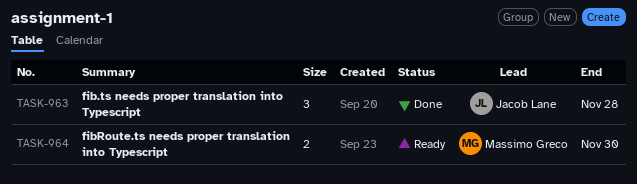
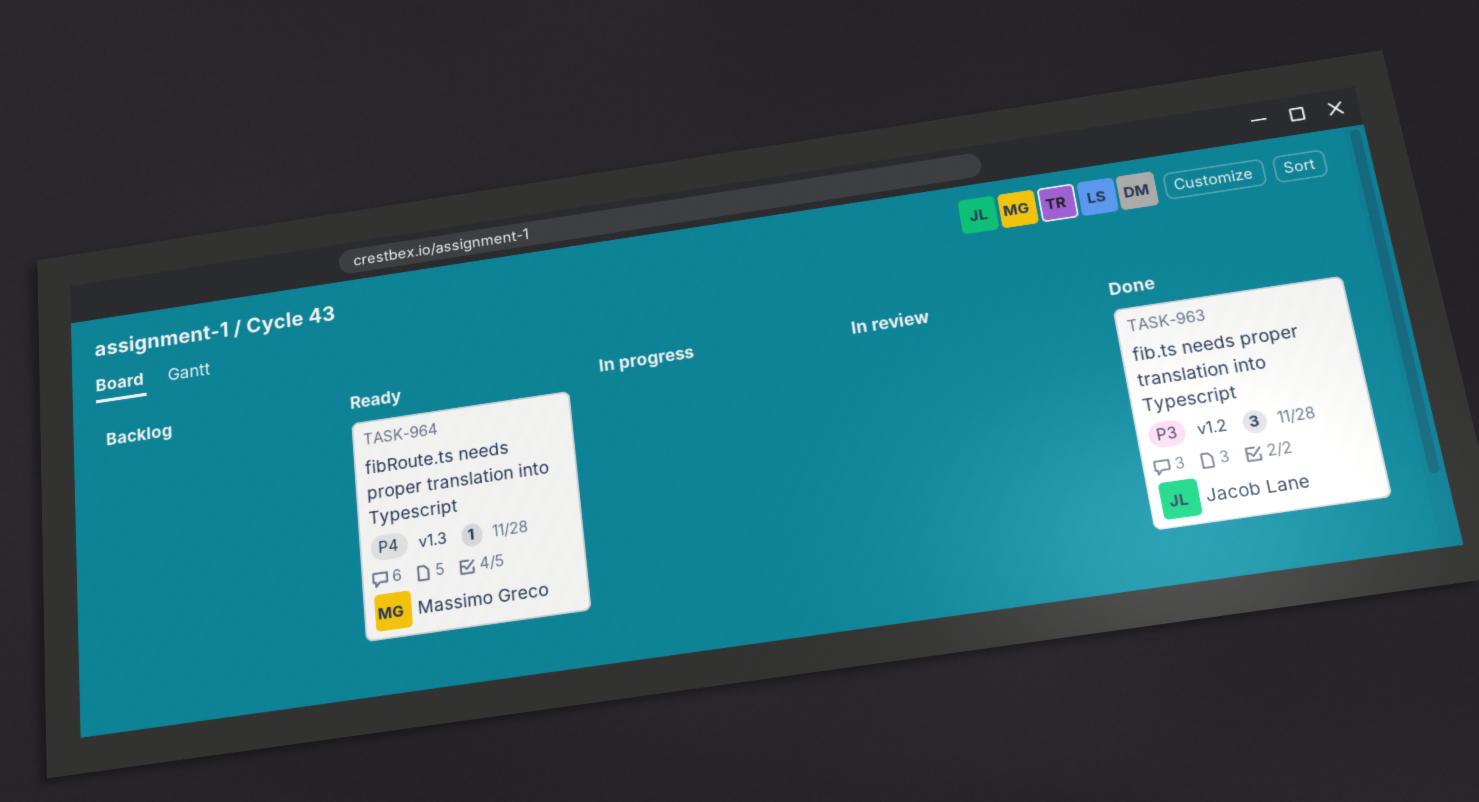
TASK-964, estimate: 2 -> 1
TASK-964, due: Nov 30 -> Nov 28

